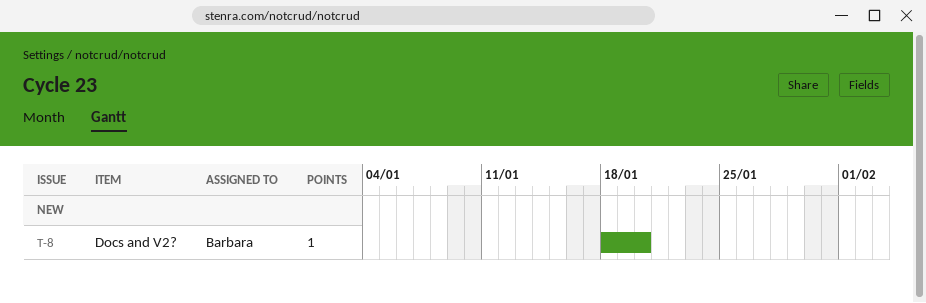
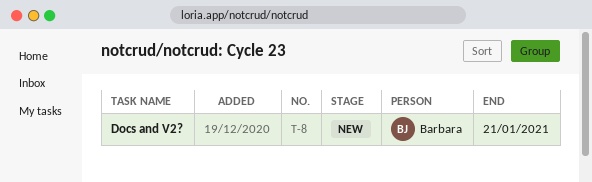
T-8, due: Jan 20 -> Jan 21

